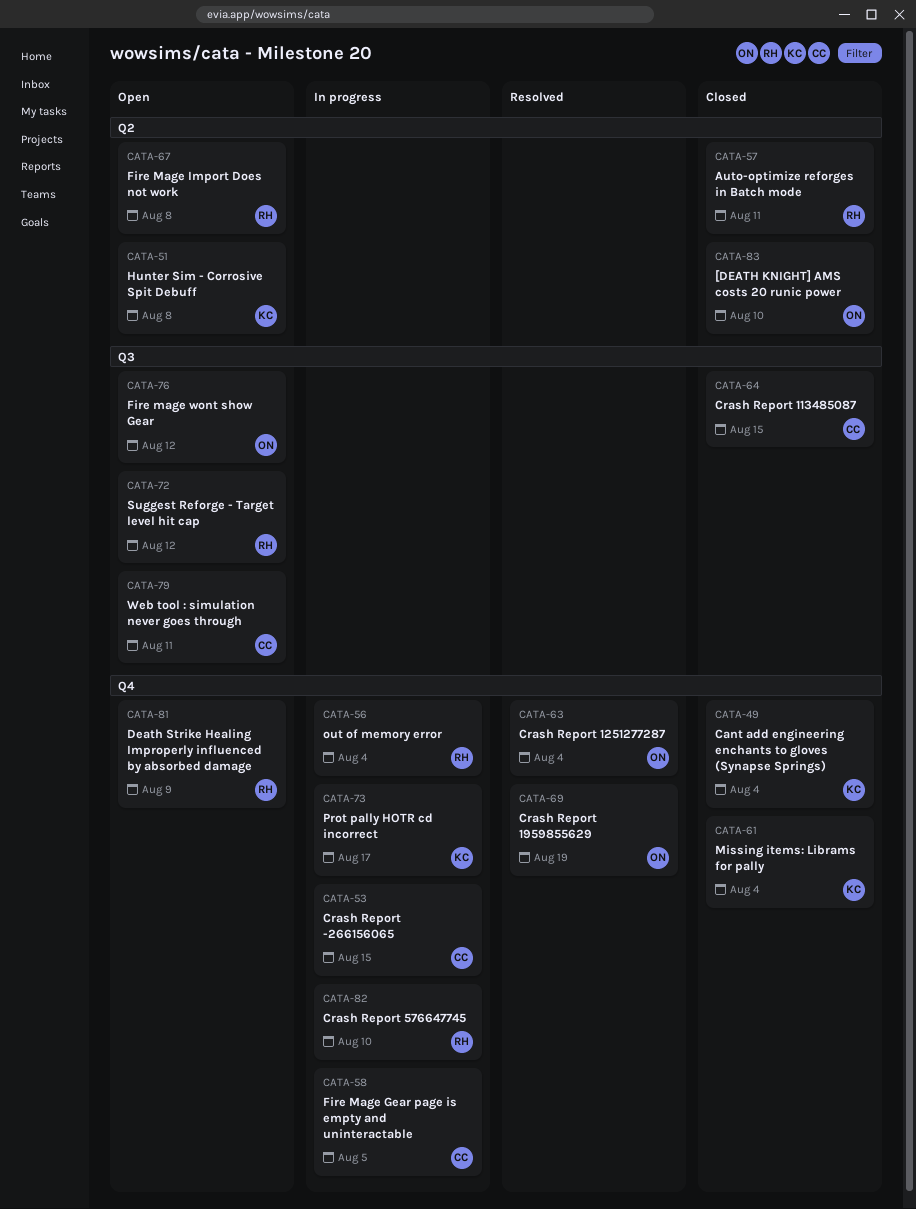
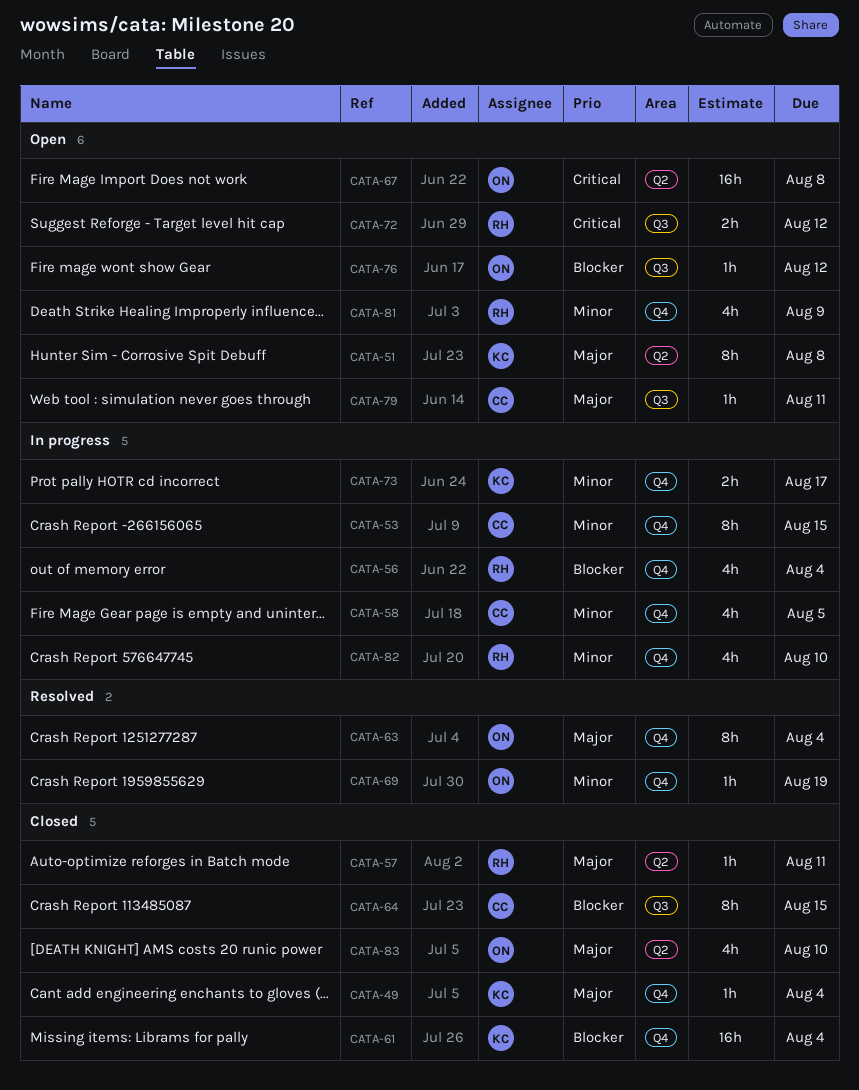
CATA-67, owner: RH -> ON

